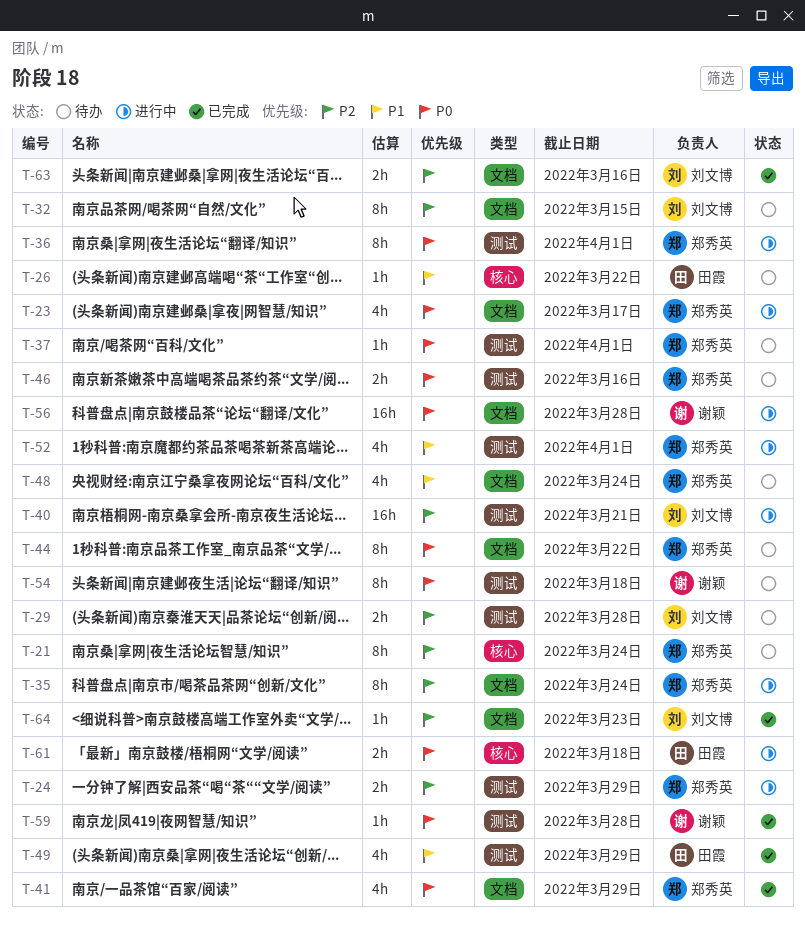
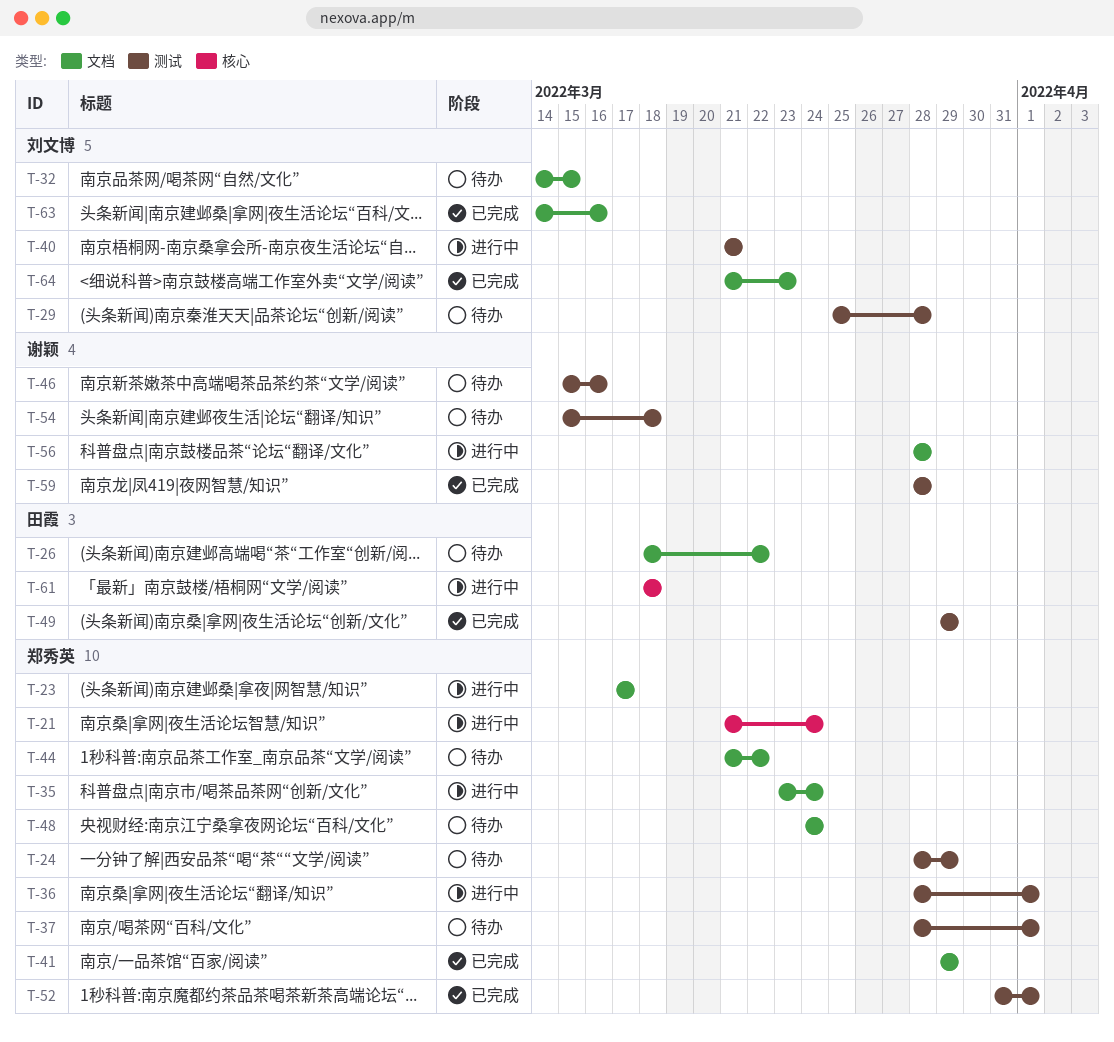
T-21, status: 待办 -> 进行中
T-24, status: 进行中 -> 待办
T-26, label: 核心 -> 文档
T-46, owner: 郑秀英 -> 谢颖
T-52, status: 进行中 -> 已完成

